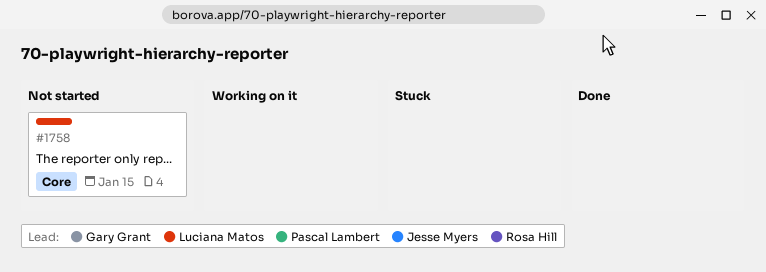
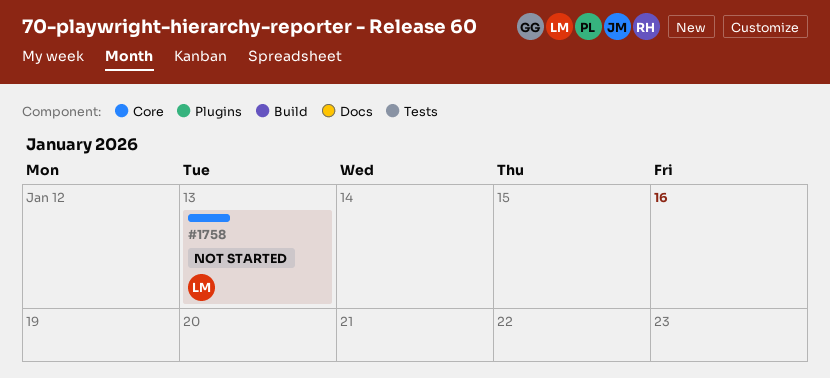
#1758, due: Jan 15 -> Jan 13

